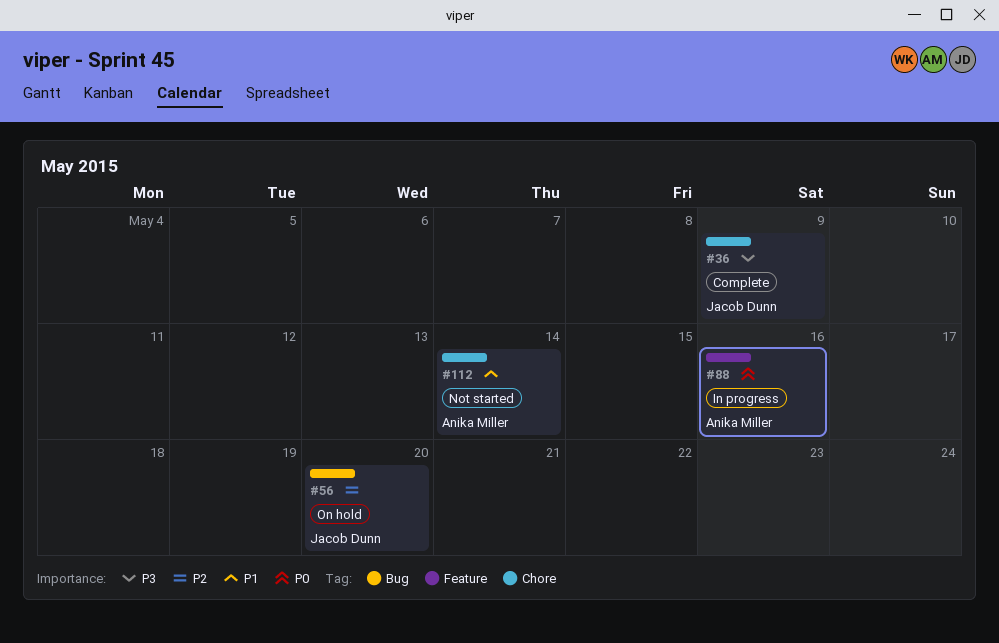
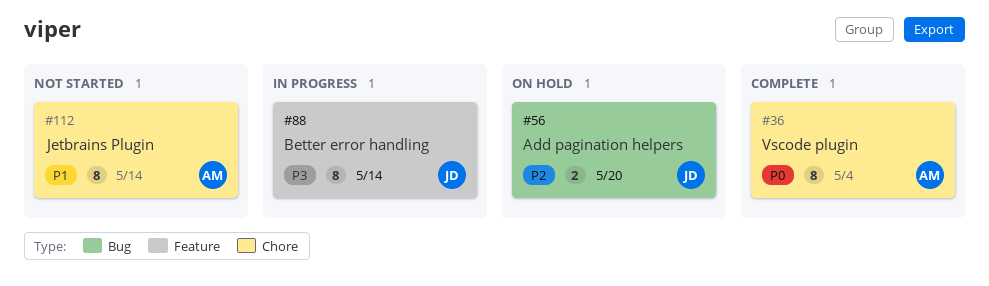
#36, owner: Jacob Dunn -> Anika Miller
#36, priority: P3 -> P0
#36, due: May 9 -> May 4
#88, owner: Anika Miller -> Jacob Dunn
#88, priority: P0 -> P3
#88, due: May 16 -> May 14

